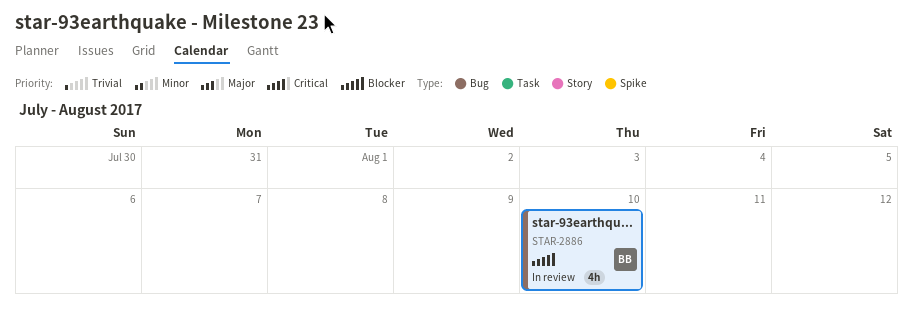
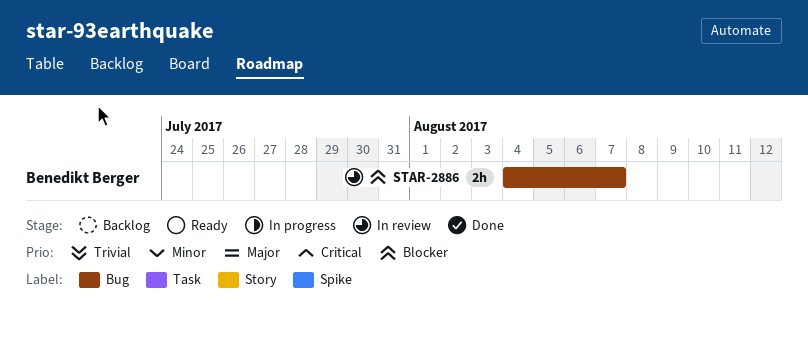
STAR-2886, estimate: 4h -> 2h
STAR-2886, due: Aug 10 -> Aug 7

